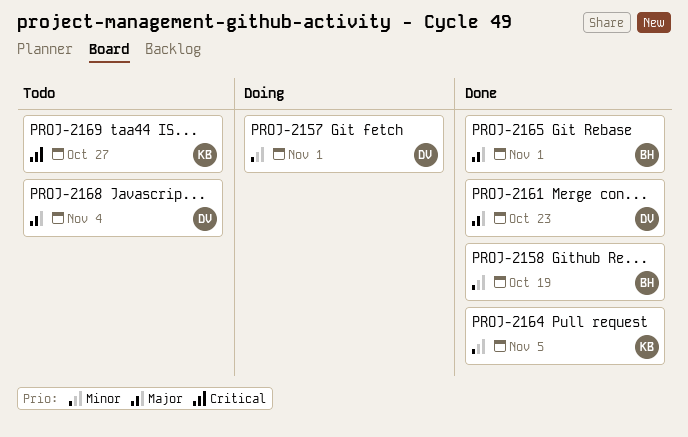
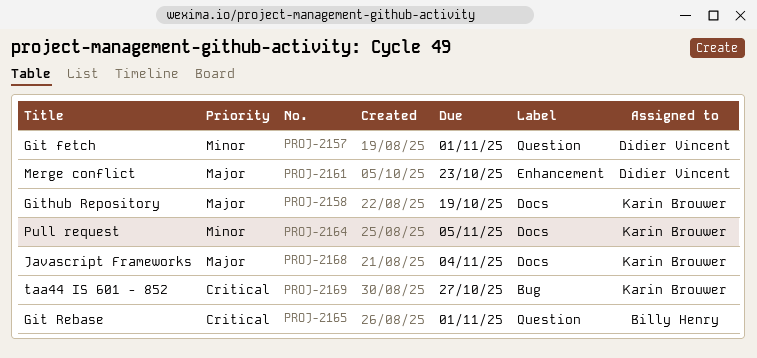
PROJ-2158, owner: Billy Henry -> Karin Brouwer
PROJ-2158, priority: Minor -> Major
PROJ-2165, priority: Major -> Critical
PROJ-2168, owner: Didier Vincent -> Karin Brouwer

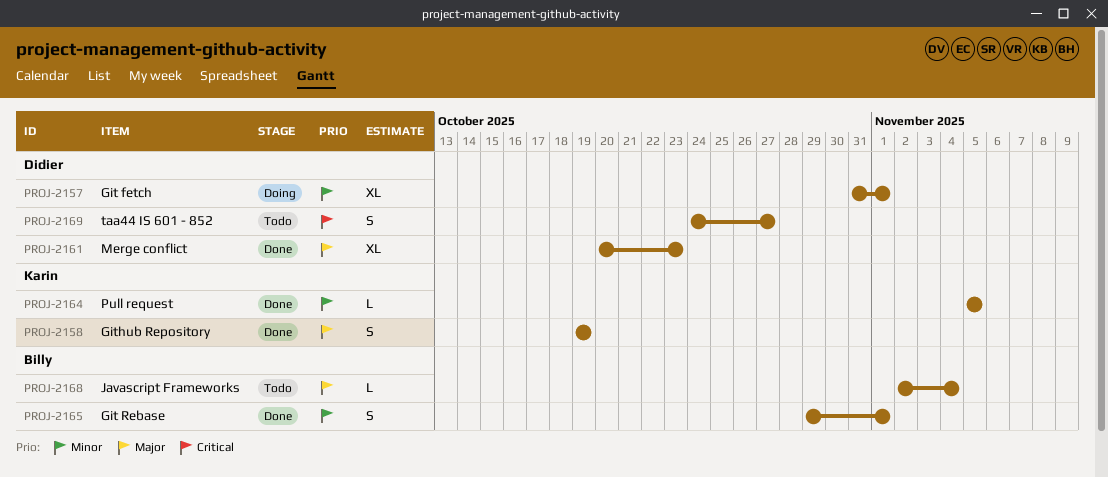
PROJ-2165, priority: Critical -> Minor
PROJ-2168, owner: Karin Brouwer -> Billy Henry
PROJ-2169, owner: Karin Brouwer -> Didier Vincent

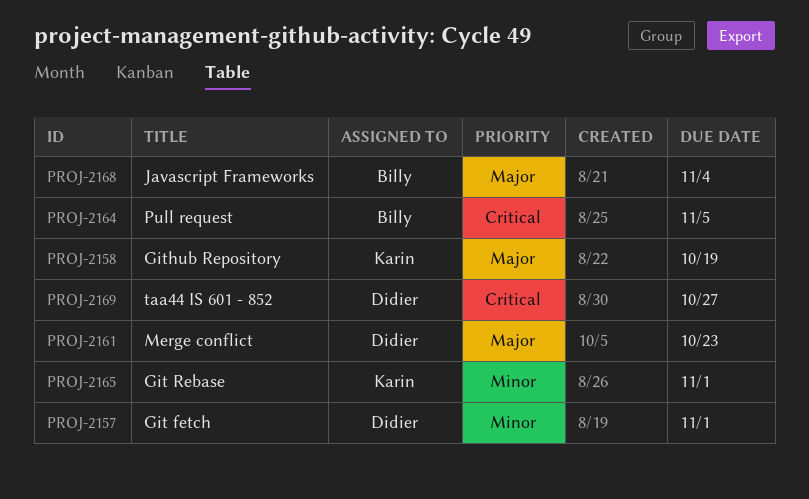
PROJ-2164, owner: Karin -> Billy
PROJ-2164, priority: Minor -> Critical
PROJ-2165, owner: Billy -> Karin

